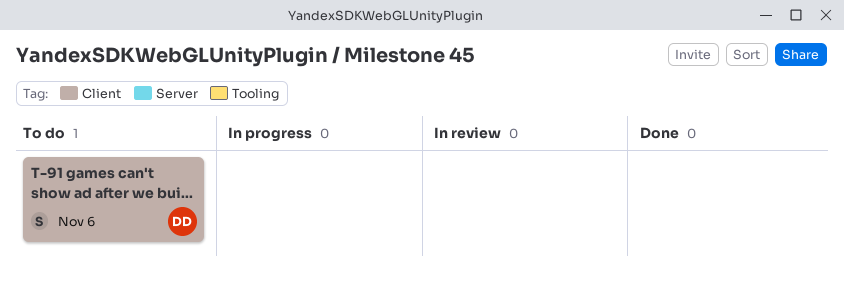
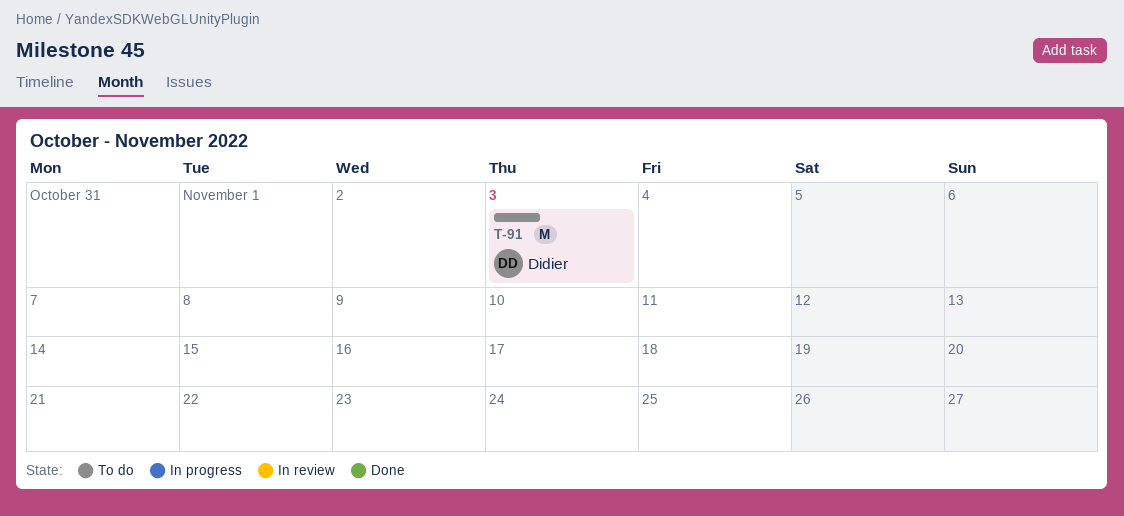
T-91, estimate: S -> M
T-91, due: Nov 6 -> Nov 3

